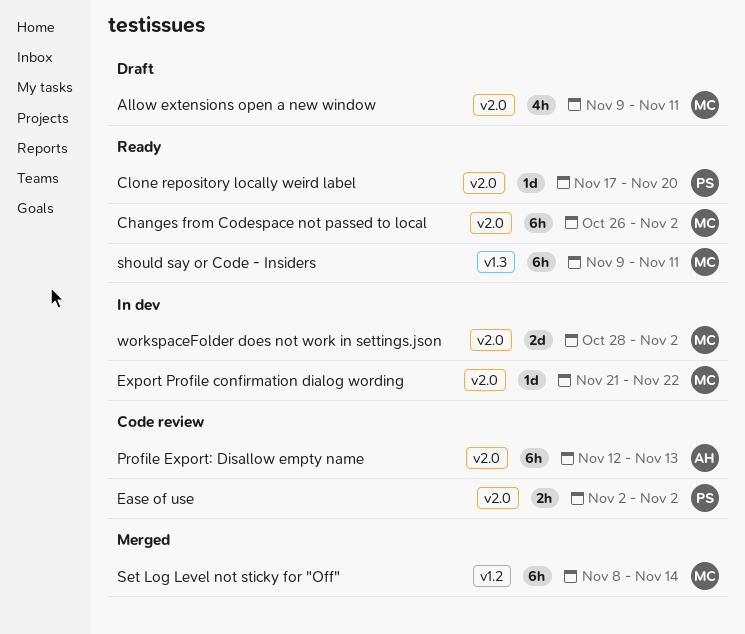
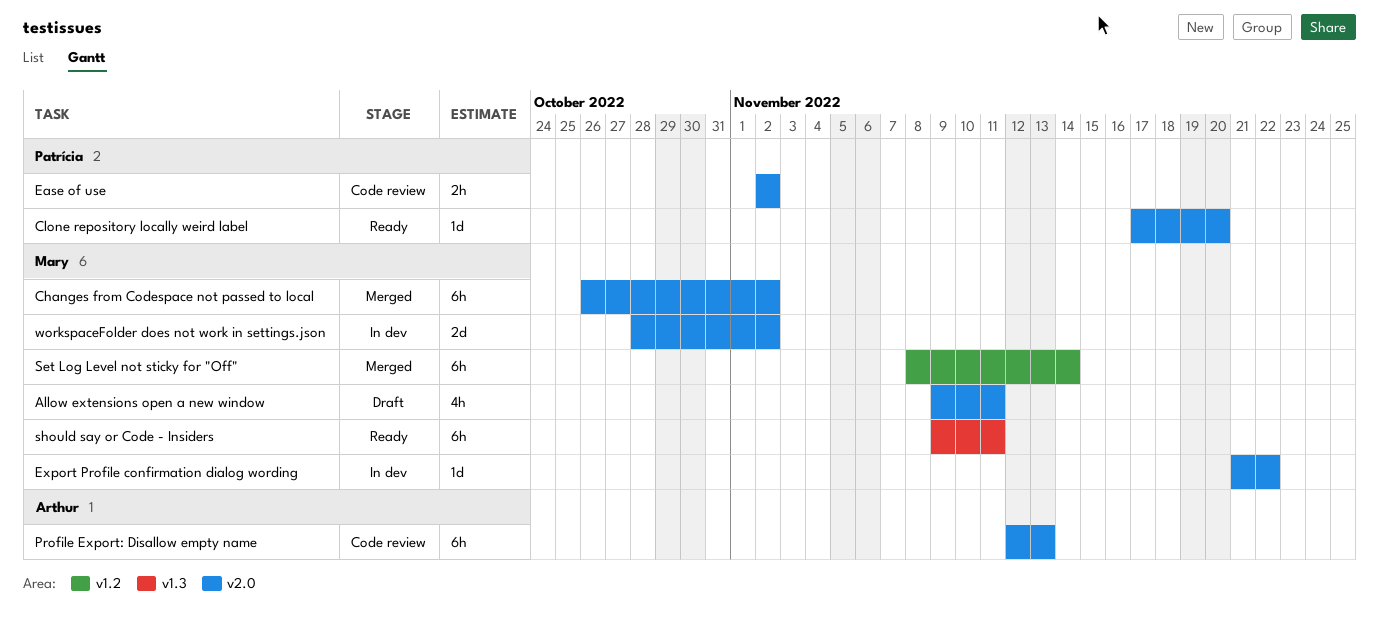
Changes from Codespace not passed to local, status: Ready -> Merged

